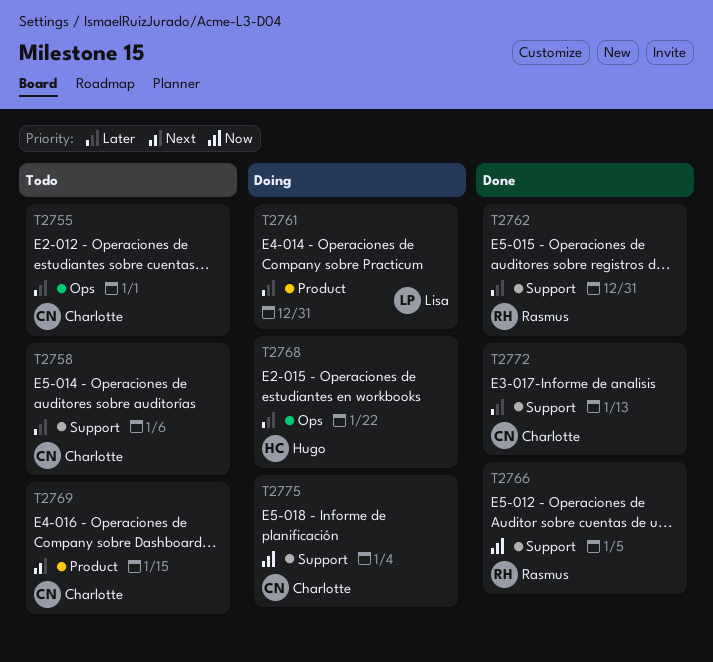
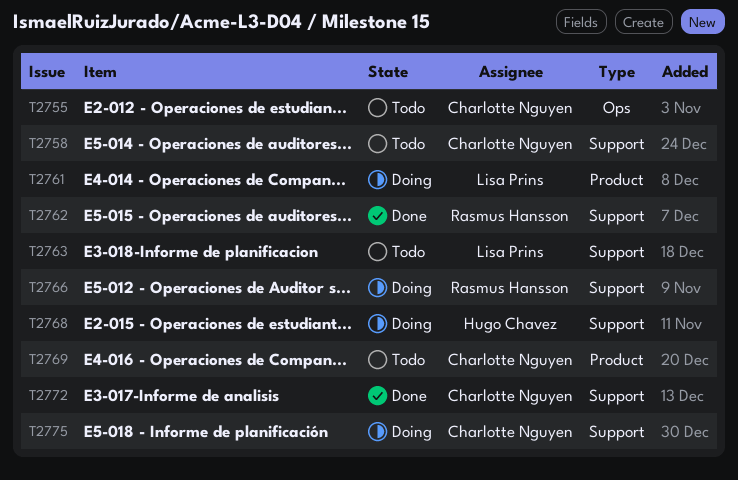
T2763: none -> present
T2766, status: Done -> Doing
T2768, label: Ops -> Support

